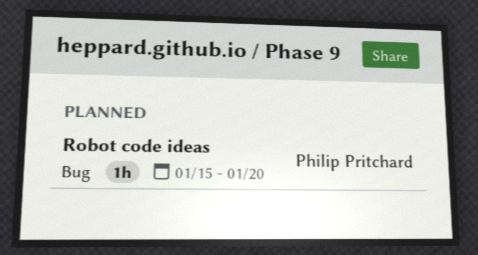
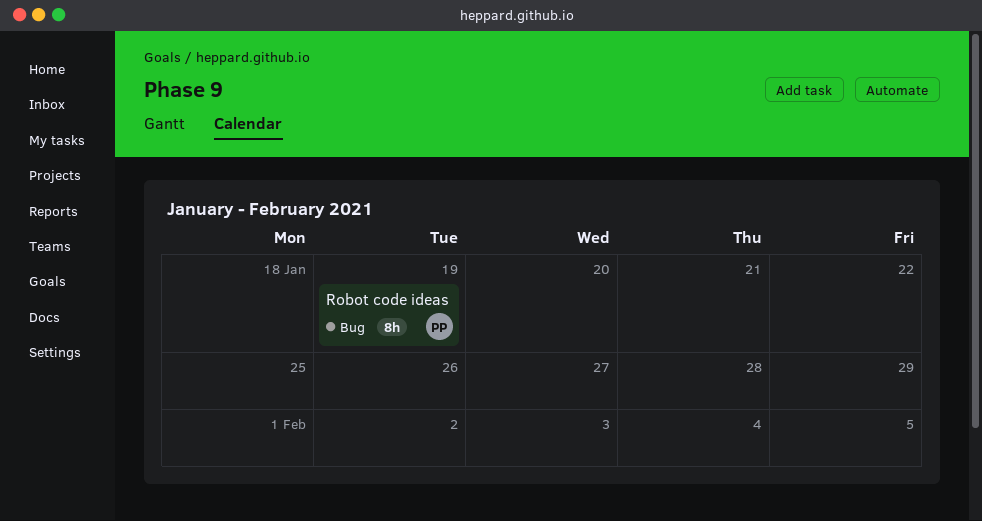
Robot code ideas, estimate: 1h -> 8h
Robot code ideas, due: Jan 20 -> Jan 19

